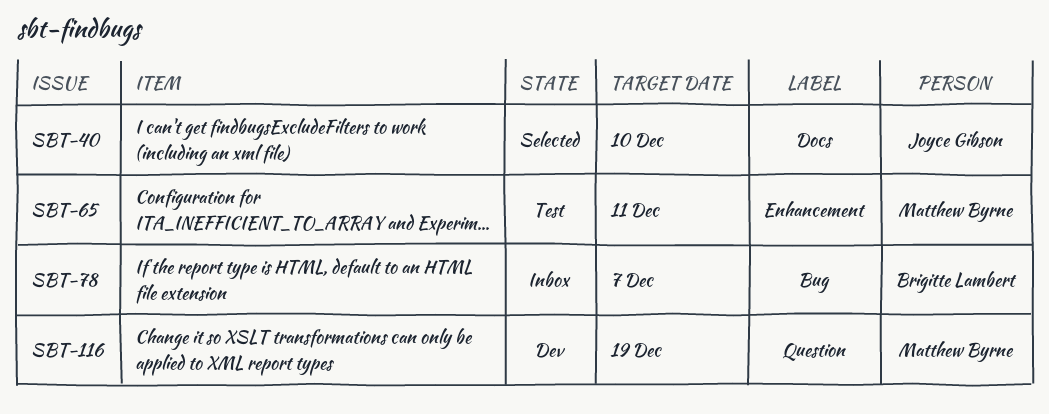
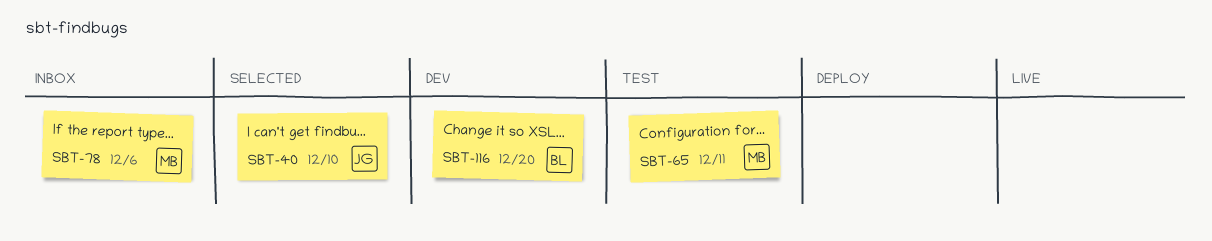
SBT-78, owner: Brigitte Lambert -> Matthew Byrne
SBT-78, due: Dec 7 -> Dec 6
SBT-116, owner: Matthew Byrne -> Brigitte Lambert
SBT-116, due: Dec 19 -> Dec 20

